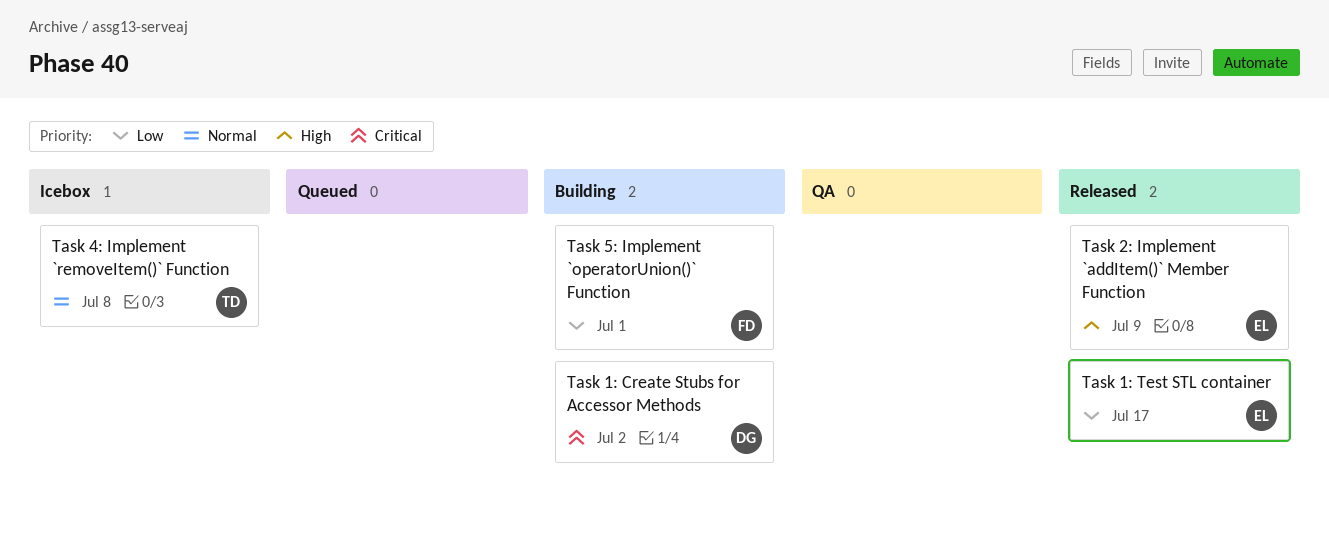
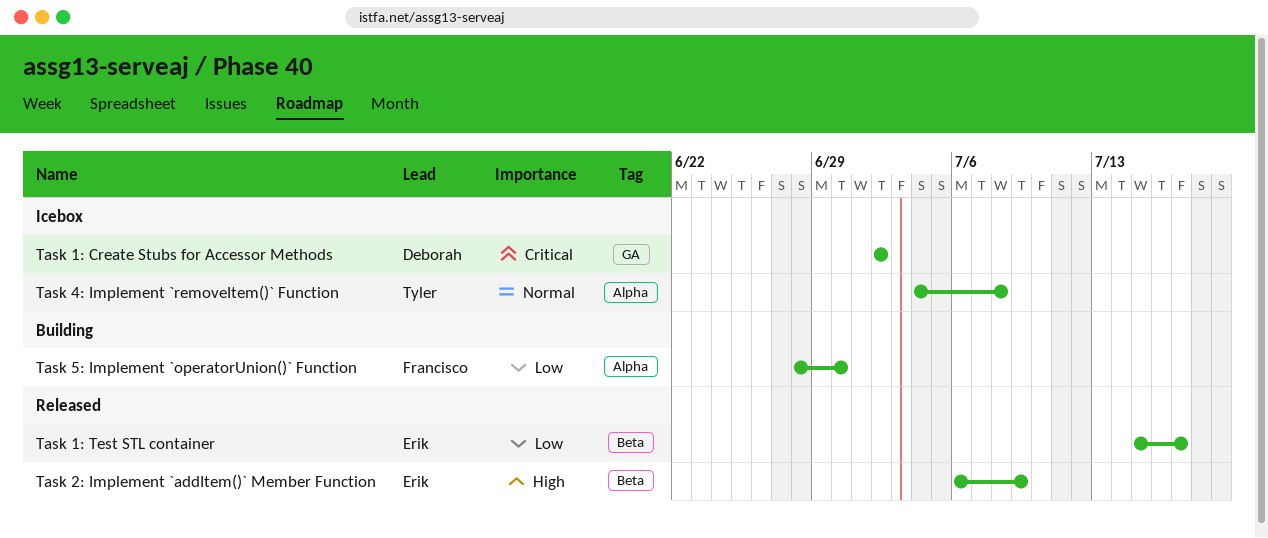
Task 1: Create Stubs for Accessor Methods, status: Building -> Icebox
Task 5: Implement `operatorUnion()` Function, due: Jul 1 -> Jun 30

